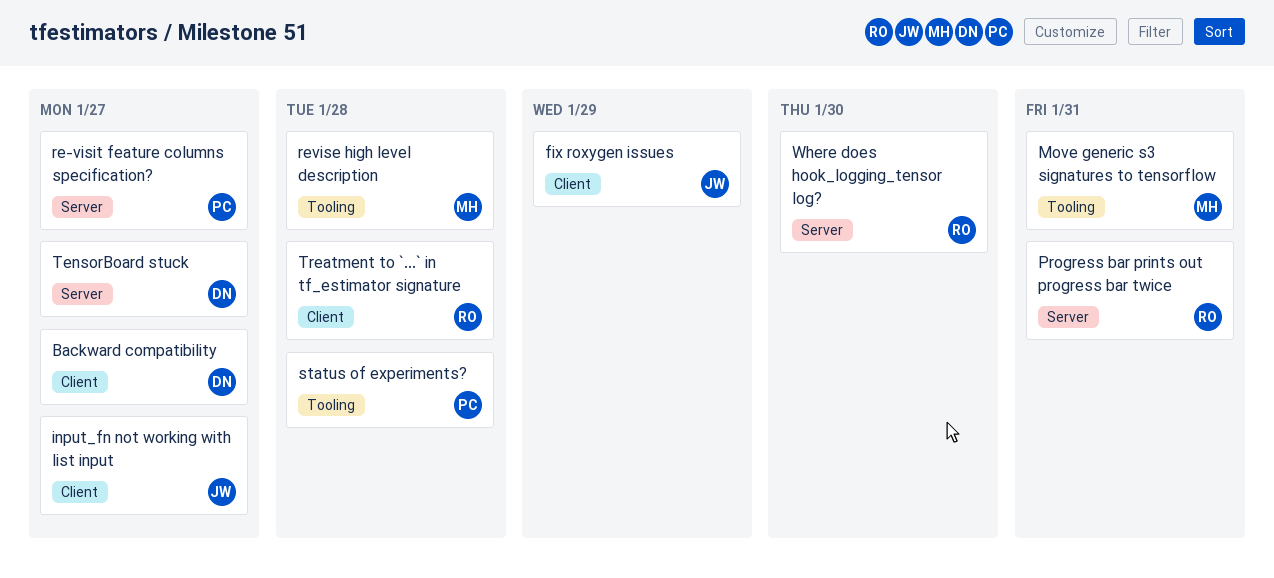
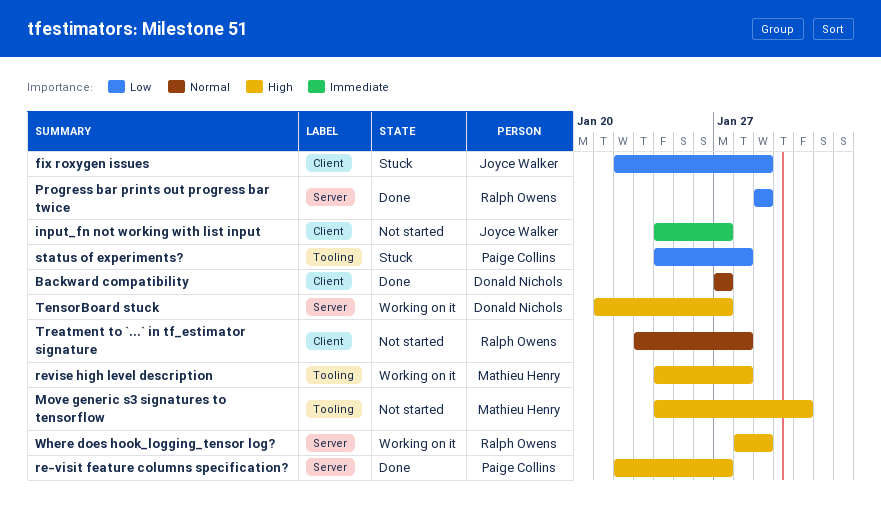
Progress bar prints out progress bar twice, due: Jan 31 -> Jan 29
Where does hook_logging_tensor log?, due: Jan 30 -> Jan 29

